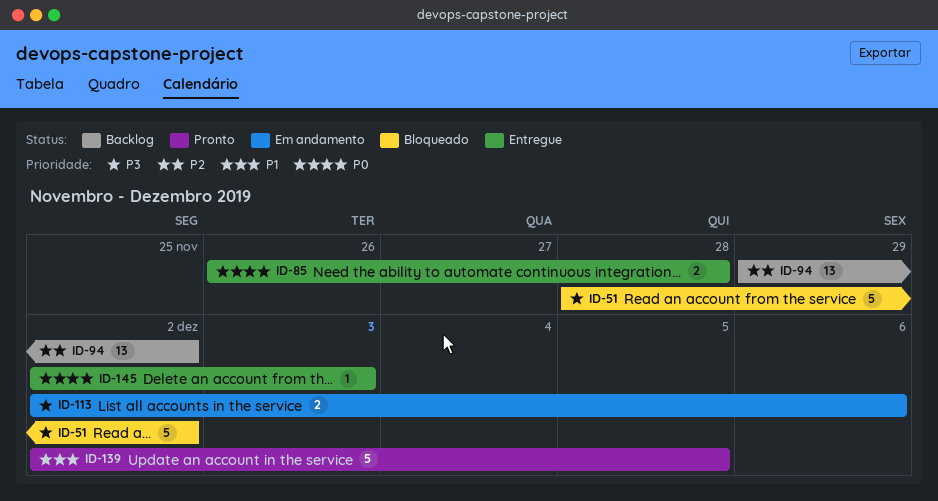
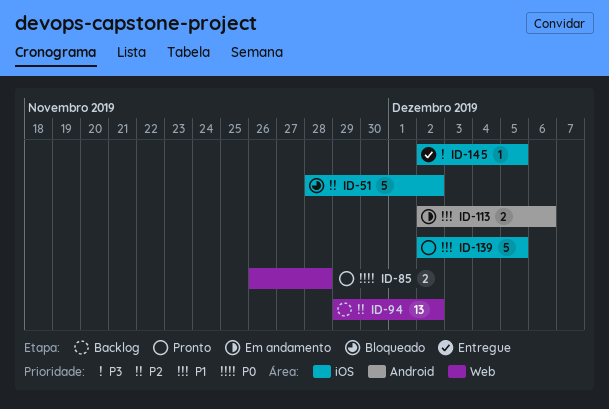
ID-51, priority: P3 -> P2
ID-85, status: Entregue -> Pronto
ID-113, priority: P3 -> P1
ID-145, priority: P0 -> P3
ID-145, due: Dec 3 -> Dec 5

